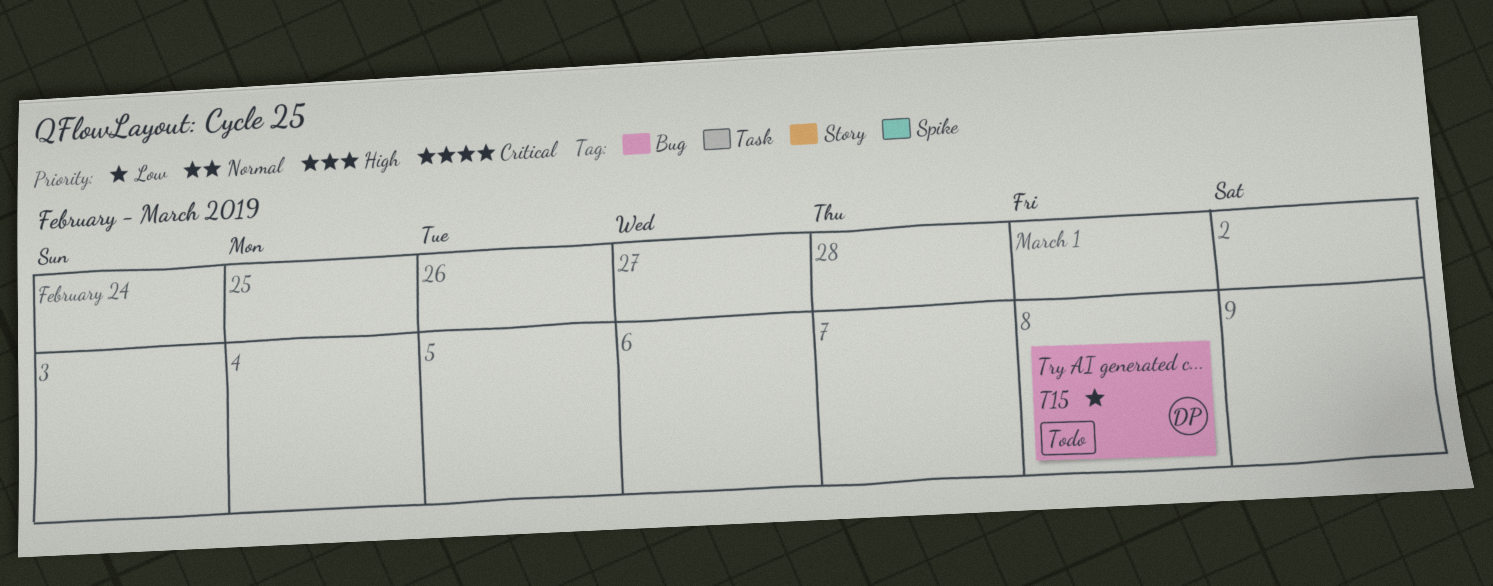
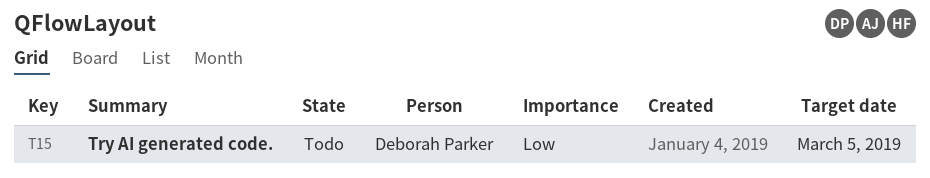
T15, due: Mar 8 -> Mar 5

